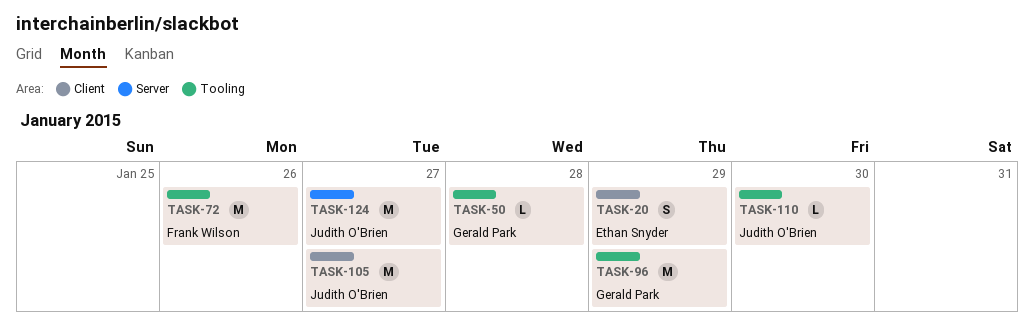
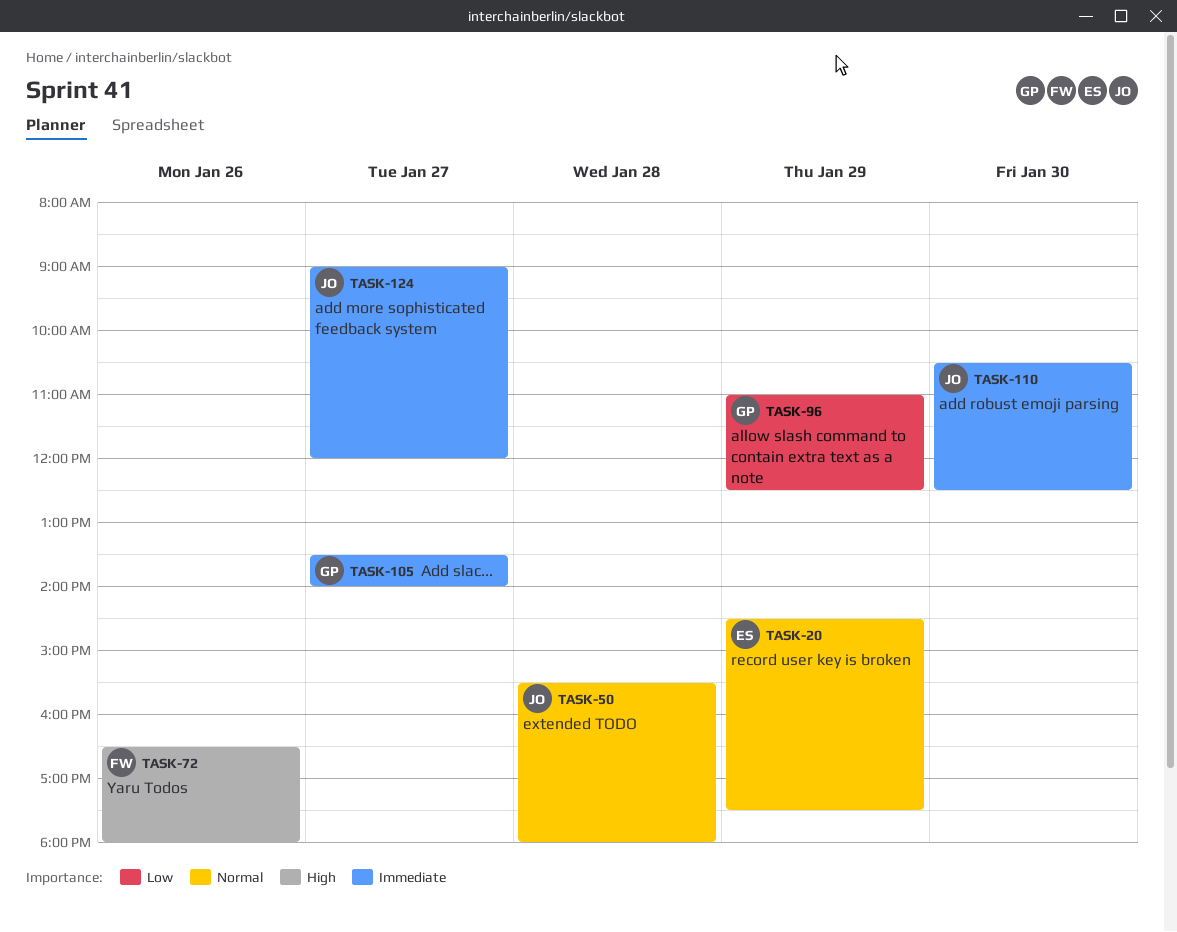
TASK-50, owner: Gerald Park -> Judith O'Brien
TASK-105, owner: Judith O'Brien -> Gerald Park

